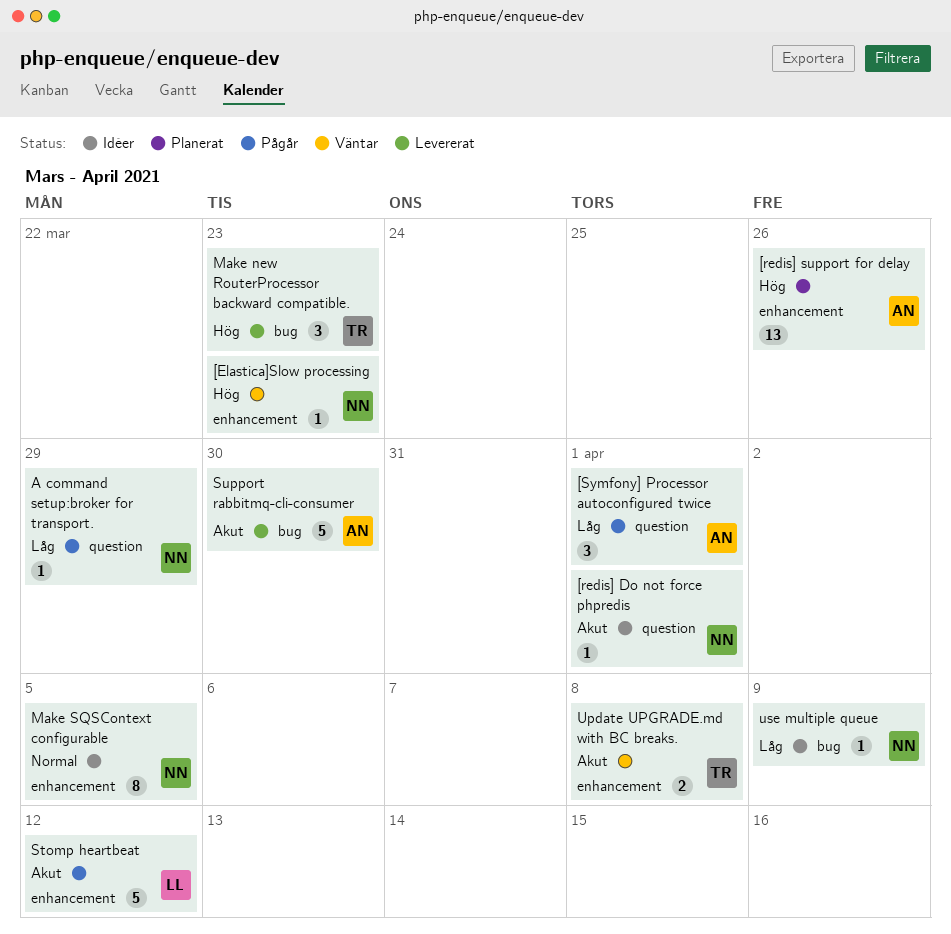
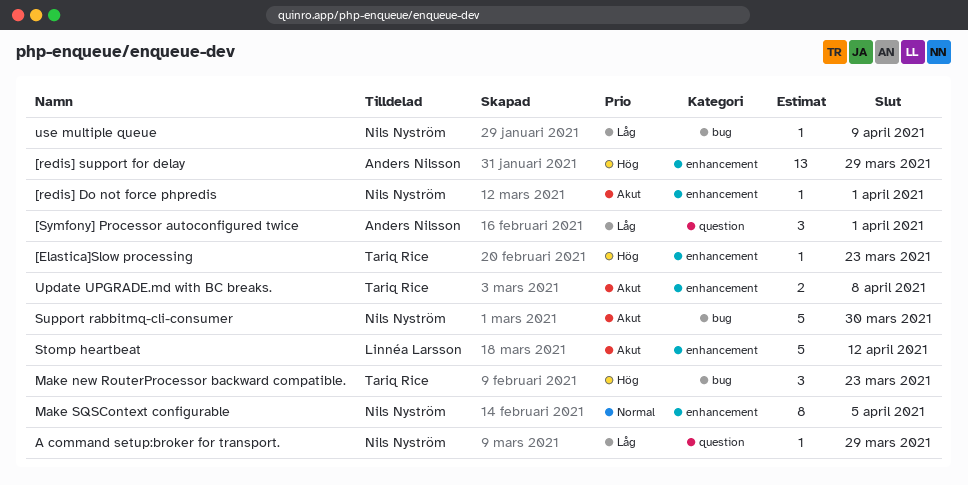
[Elastica]Slow processing, owner: Nils Nyström -> Tariq Rice
[redis] Do not force phpredis, label: question -> enhancement
[redis] support for delay, due: Mar 26 -> Mar 29
Support rabbitmq-cli-consumer, owner: Anders Nilsson -> Nils Nyström

